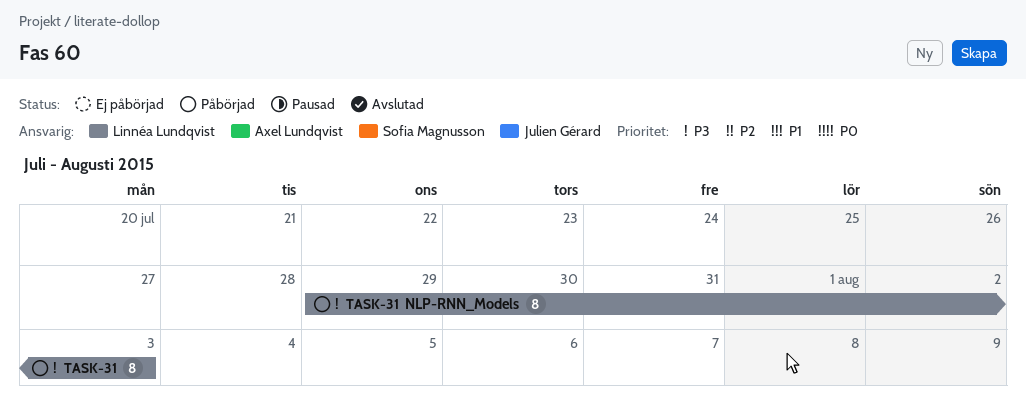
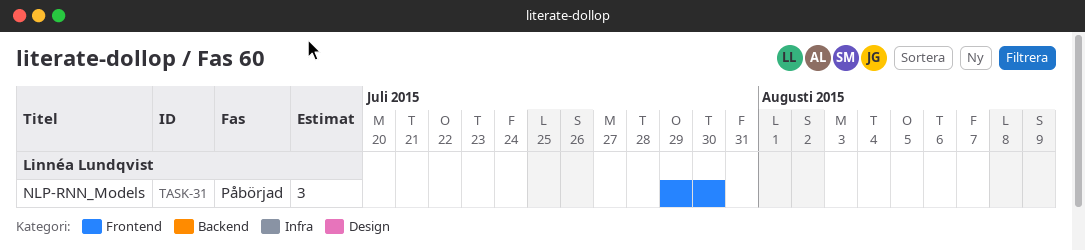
TASK-31, estimate: 8 -> 3
TASK-31, due: Aug 3 -> Jul 30

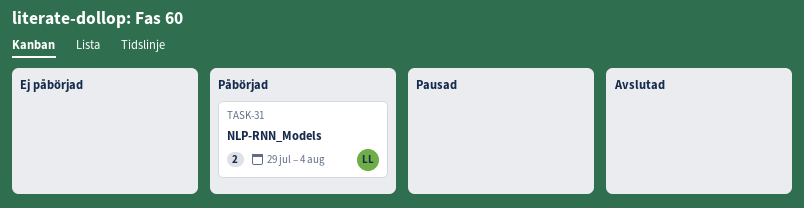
TASK-31, estimate: 3 -> 2
TASK-31, due: Jul 30 -> Aug 4

